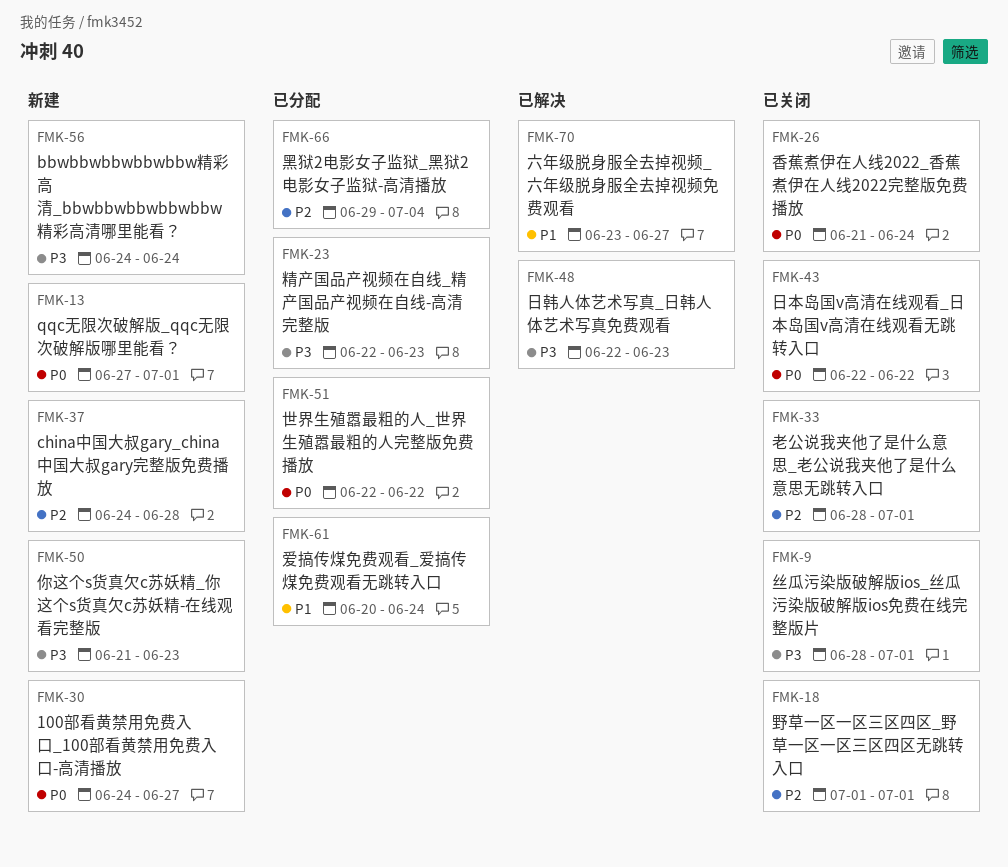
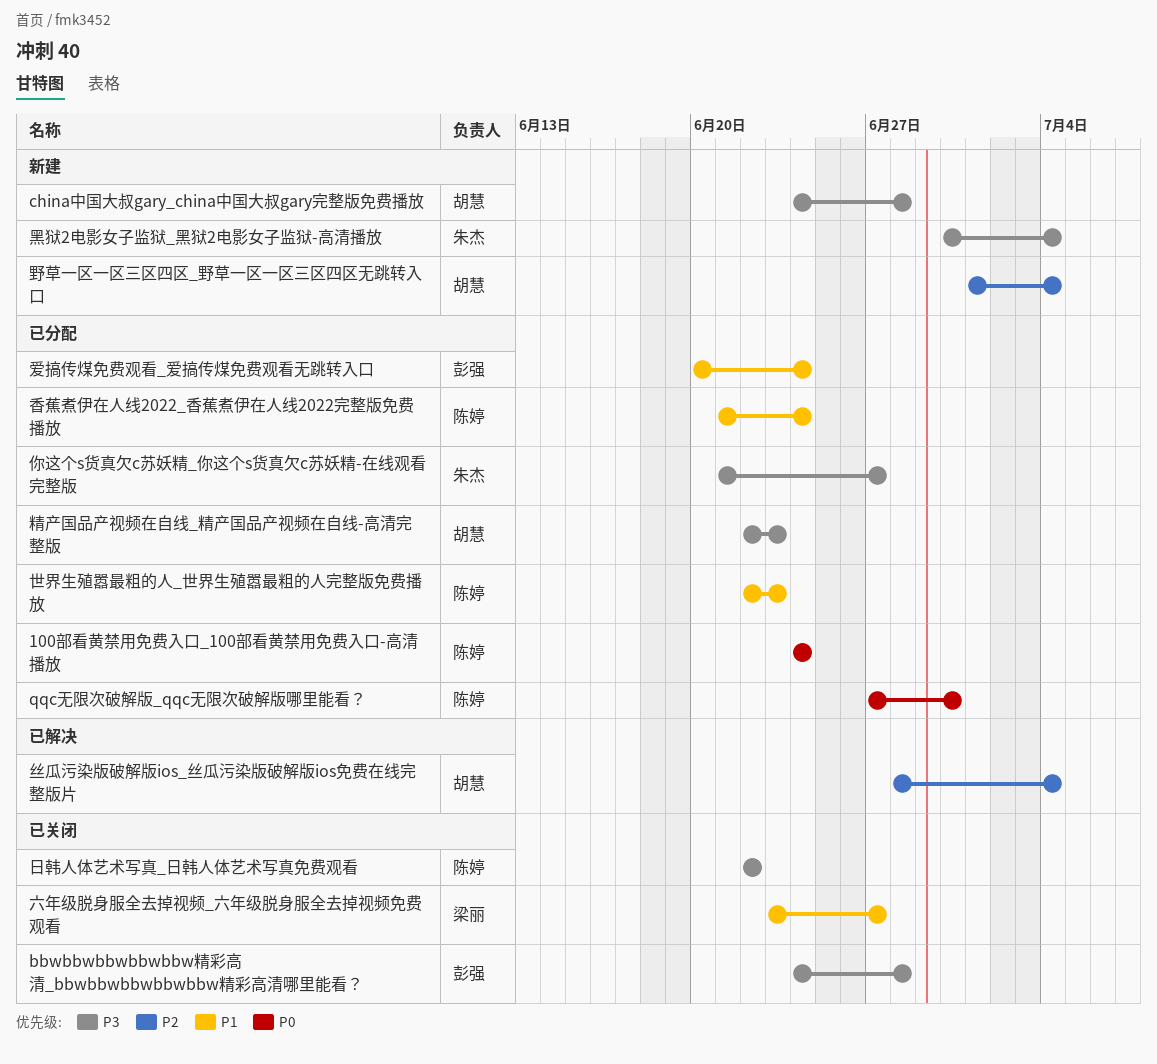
100部看黄禁用免费入口_100部看黄禁用免费入口-高清播放, status: 新建 -> 已分配
100部看黄禁用免费入口_100部看黄禁用免费入口-高清播放, due: Jun 27 -> Jun 24
bbwbbwbbwbbwbbw精彩高清_bbwbbwbbwbbwbbw精彩高清哪里能看？, status: 新建 -> 已关闭
bbwbbwbbwbbwbbw精彩高清_bbwbbwbbwbbwbbw精彩高清哪里能看？, due: Jun 24 -> Jun 28
china中国大叔gary_china中国大叔gary完整版免费播放, priority: P2 -> P3
qqc无限次破解版_qqc无限次破解版哪里能看？, status: 新建 -> 已分配
qqc无限次破解版_qqc无限次破解版哪里能看？, due: Jul 1 -> Jun 30
世界生殖嚣最粗的人_世界生殖嚣最粗的人完整版免费播放, priority: P0 -> P1
世界生殖嚣最粗的人_世界生殖嚣最粗的人完整版免费播放, due: Jun 22 -> Jun 23
丝瓜污染版破解版ios_丝瓜污染版破解版ios免费在线完整版片, status: 已关闭 -> 已解决
丝瓜污染版破解版ios_丝瓜污染版破解版ios免费在线完整版片, priority: P3 -> P2
丝瓜污染版破解版ios_丝瓜污染版破解版ios免费在线完整版片, due: Jul 1 -> Jul 4
你这个s货真欠c苏妖精_你这个s货真欠c苏妖精-在线观看完整版, status: 新建 -> 已分配
你这个s货真欠c苏妖精_你这个s货真欠c苏妖精-在线观看完整版, due: Jun 23 -> Jun 27
六年级脱身服全去掉视频_六年级脱身服全去掉视频免费观看, status: 已解决 -> 已关闭
日本岛国v高清在线观看_日本岛国v高清在线观看无跳转入口: present -> none
日韩人体艺术写真_日韩人体艺术写真免费观看, status: 已解决 -> 已关闭
日韩人体艺术写真_日韩人体艺术写真免费观看, due: Jun 23 -> Jun 22
老公说我夹他了是什么意思_老公说我夹他了是什么意思无跳转入口: present -> none
野草一区一区三区四区_野草一区一区三区四区无跳转入口, status: 已关闭 -> 新建
野草一区一区三区四区_野草一区一区三区四区无跳转入口, due: Jul 1 -> Jul 4
香蕉煮伊在人线2022_香蕉煮伊在人线2022完整版免费播放, status: 已关闭 -> 已分配
香蕉煮伊在人线2022_香蕉煮伊在人线2022完整版免费播放, priority: P0 -> P1
黑狱2电影女子监狱_黑狱2电影女子监狱-高清播放, status: 已分配 -> 新建
黑狱2电影女子监狱_黑狱2电影女子监狱-高清播放, priority: P2 -> P3
黑狱2电影女子监狱_黑狱2电影女子监狱-高清播放, start: Jun 29 -> Jun 30

